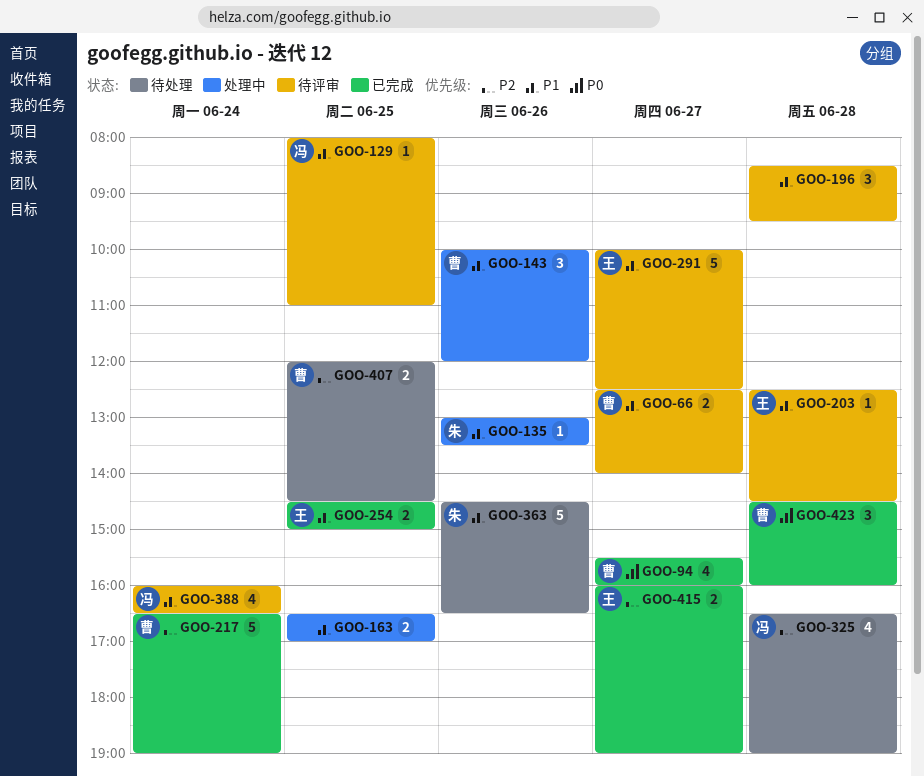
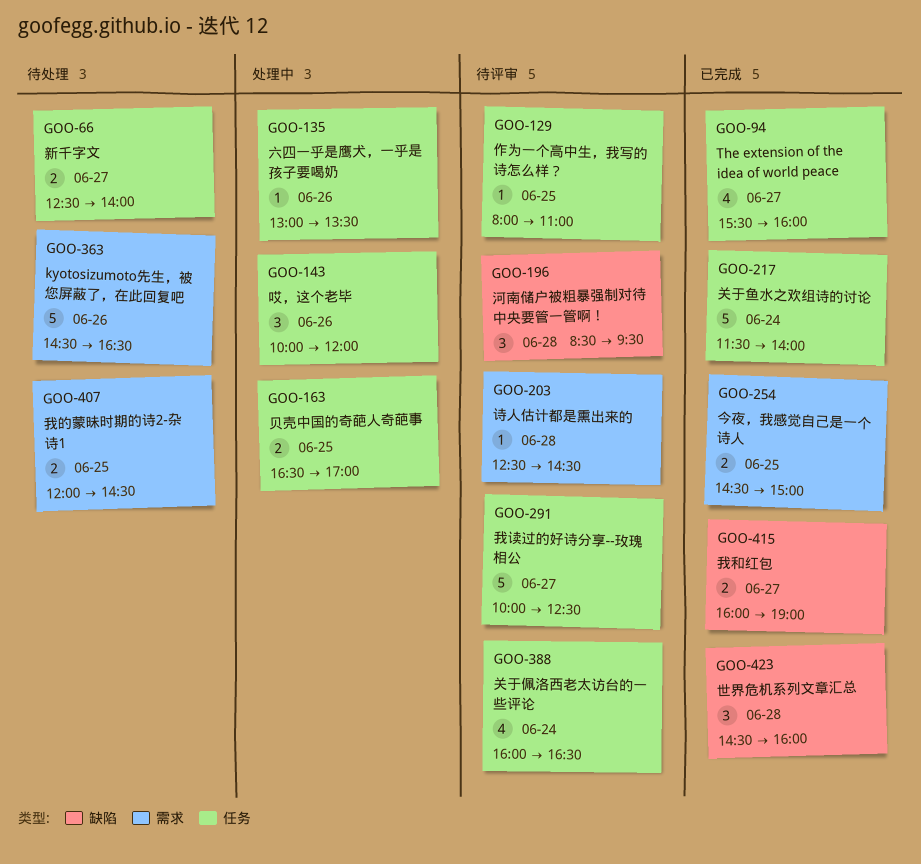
GOO-66, status: 待评审 -> 待处理
GOO-217, begins: 16:30 -> 11:30
GOO-217, ends: 19:00 -> 14:00
GOO-325: present -> none

